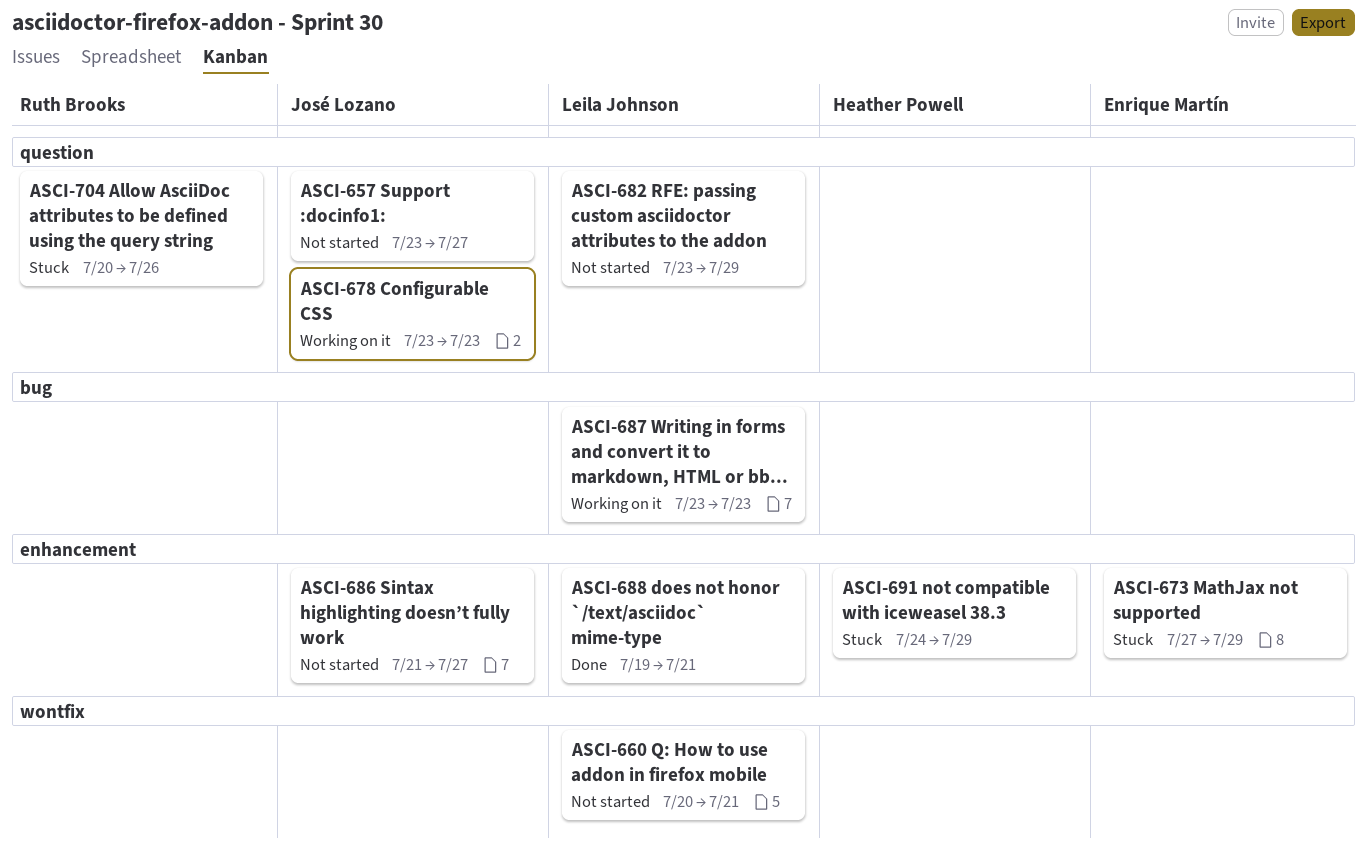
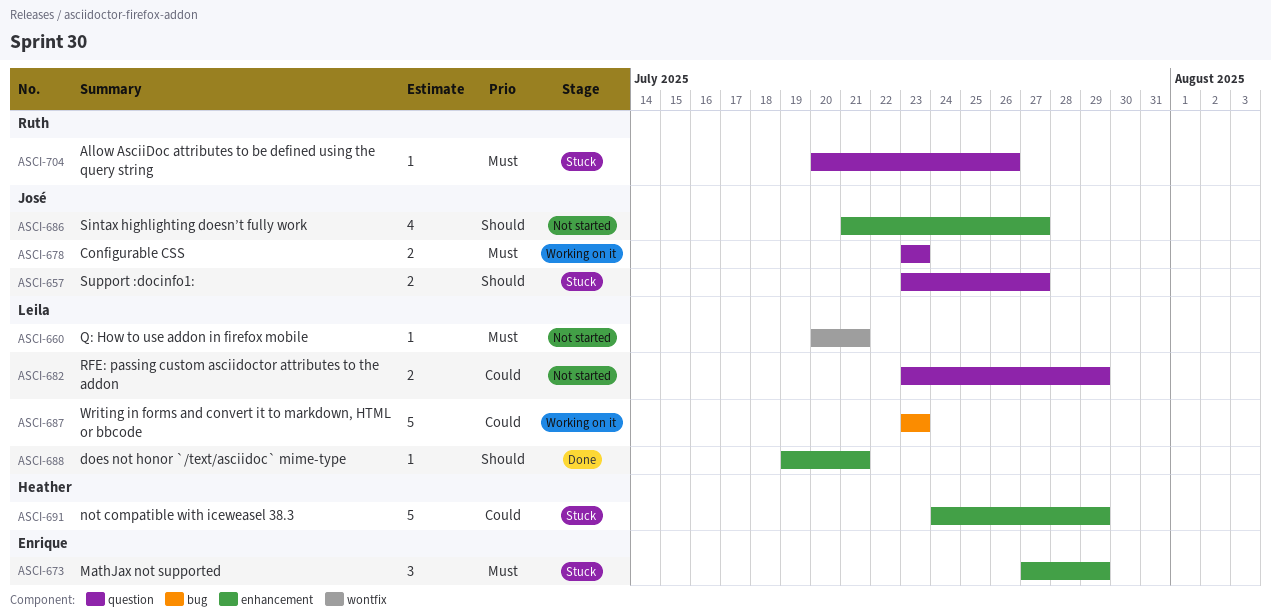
ASCI-657, status: Not started -> Stuck

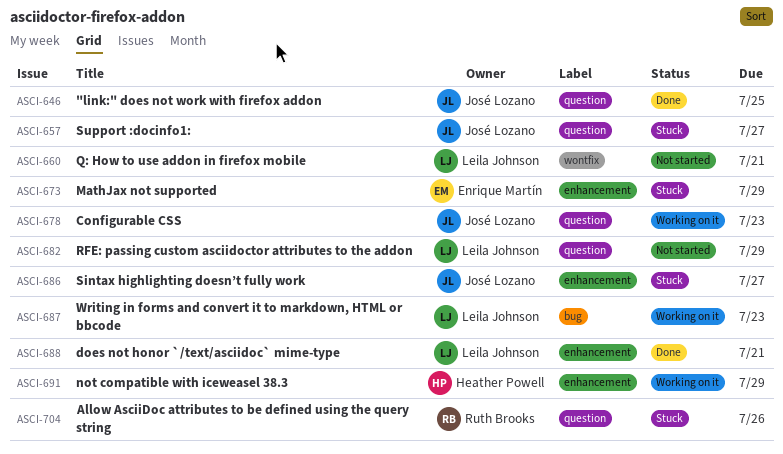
ASCI-646: none -> present
ASCI-686, status: Not started -> Stuck
ASCI-691, status: Stuck -> Working on it

